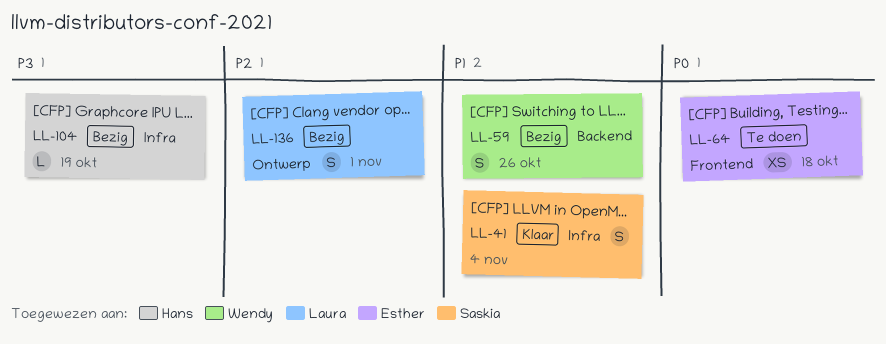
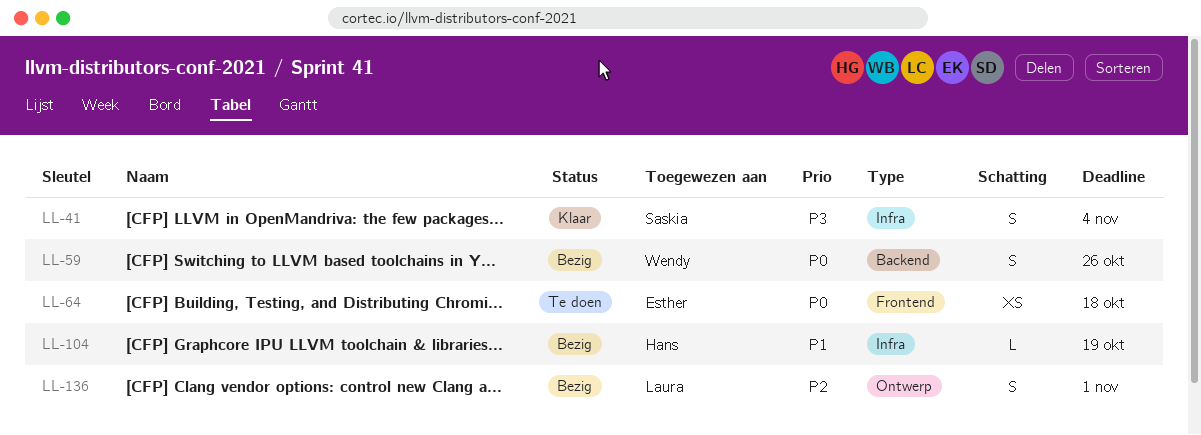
LL-41, priority: P1 -> P3
LL-59, priority: P1 -> P0
LL-104, priority: P3 -> P1

